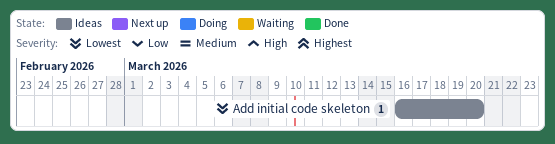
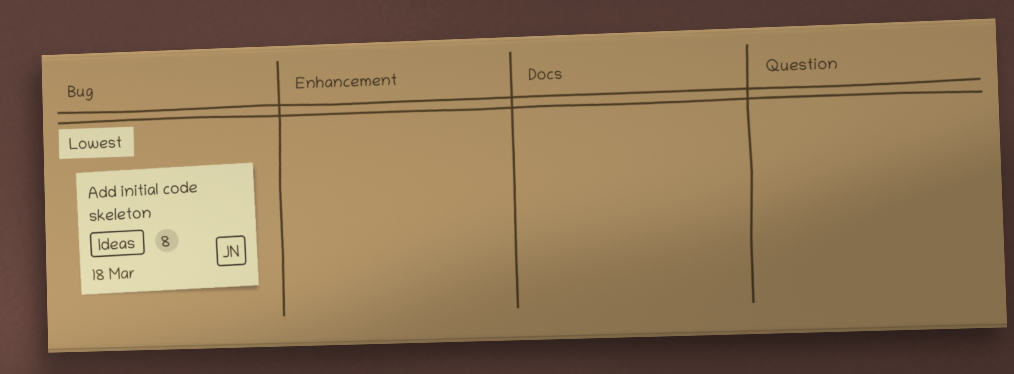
Add initial code skeleton, estimate: 1 -> 8
Add initial code skeleton, due: Mar 20 -> Mar 18

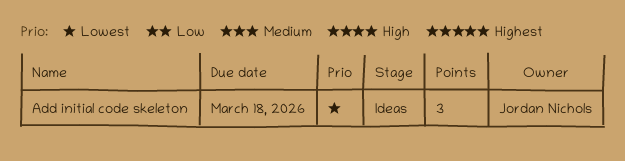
Add initial code skeleton, estimate: 8 -> 3

